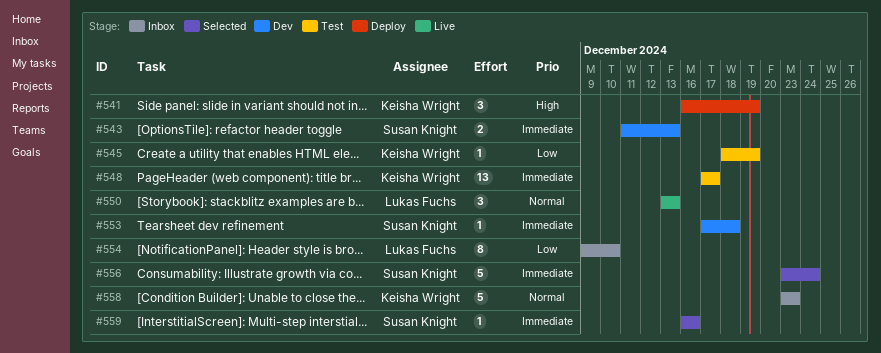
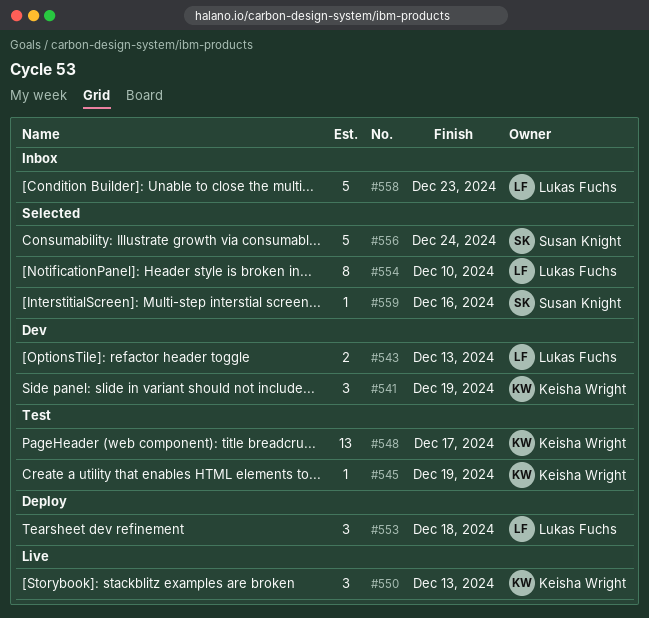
#541, status: Deploy -> Dev
#543, owner: Susan Knight -> Lukas Fuchs
#550, owner: Lukas Fuchs -> Keisha Wright
#553, status: Dev -> Deploy
#553, owner: Susan Knight -> Lukas Fuchs
#553, estimate: 1 -> 3
#554, status: Inbox -> Selected
#558, owner: Keisha Wright -> Lukas Fuchs

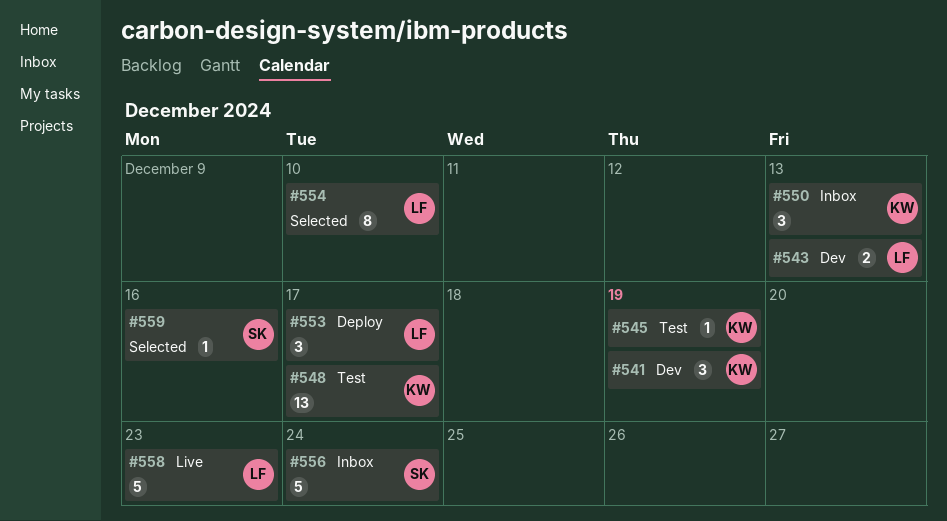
#550, status: Live -> Inbox
#553, due: Dec 18 -> Dec 17
#556, status: Selected -> Inbox
#558, status: Inbox -> Live

